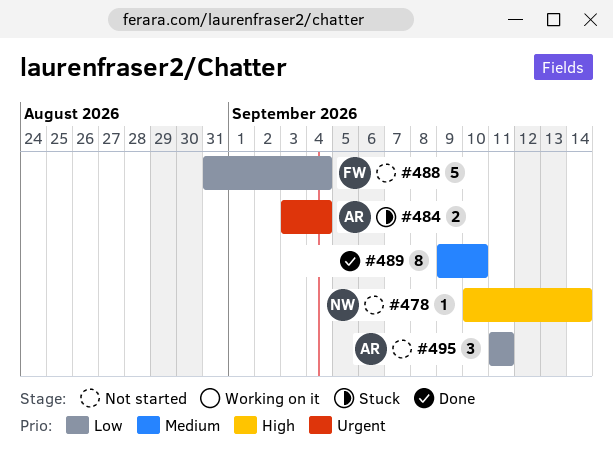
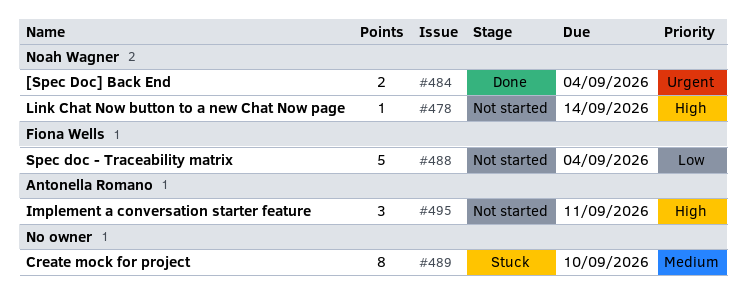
#484, status: Stuck -> Done
#484, owner: Antonella Romano -> Noah Wagner
#489, status: Done -> Stuck
#495, priority: Low -> High

